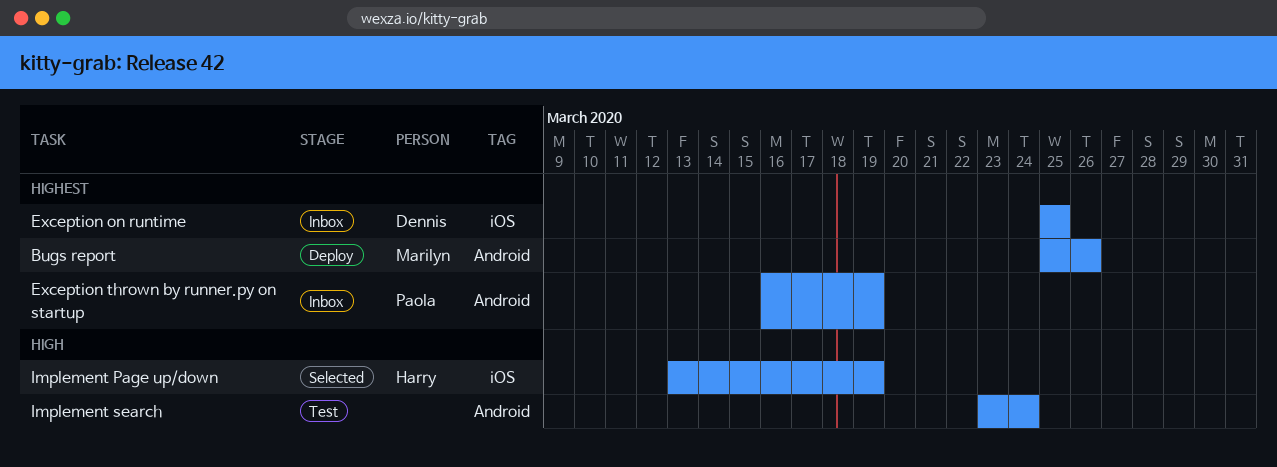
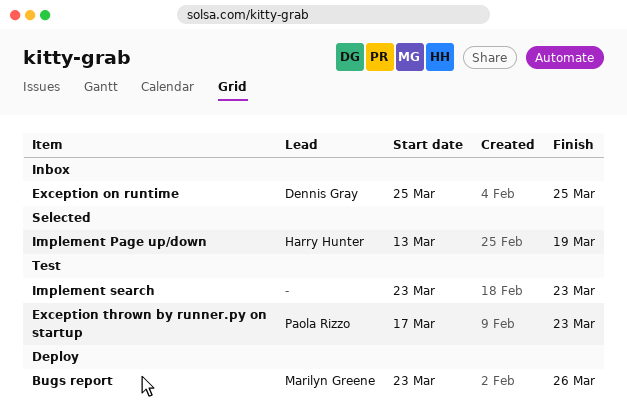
Bugs report, start: Mar 25 -> Mar 23
Exception thrown by runner.py on startup, status: Inbox -> Test
Exception thrown by runner.py on startup, start: Mar 16 -> Mar 17
Exception thrown by runner.py on startup, due: Mar 19 -> Mar 23
Implement search, due: Mar 24 -> Mar 23

